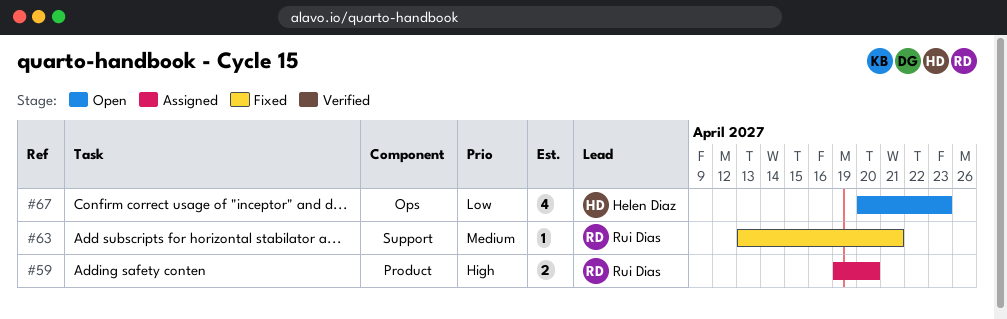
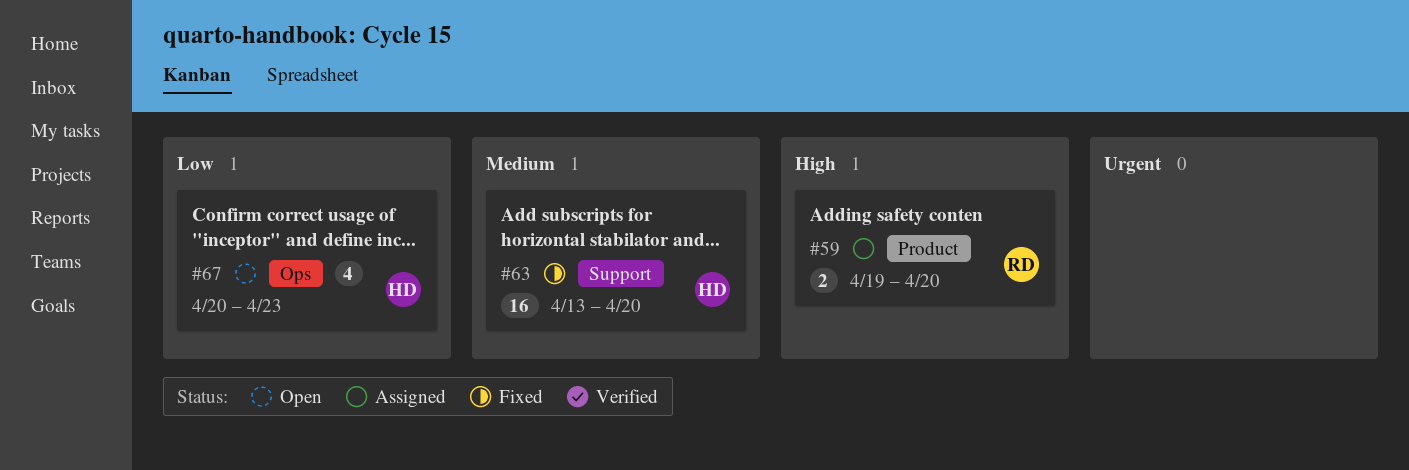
#63, owner: Rui Dias -> Helen Diaz
#63, estimate: 1 -> 16
#63, due: Apr 21 -> Apr 20

